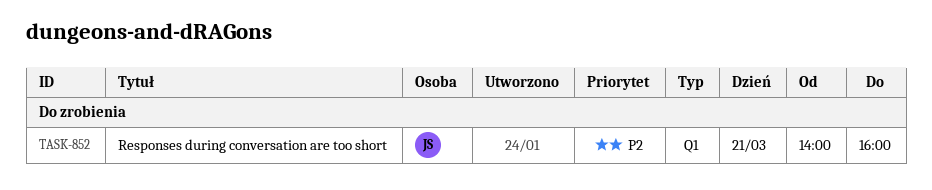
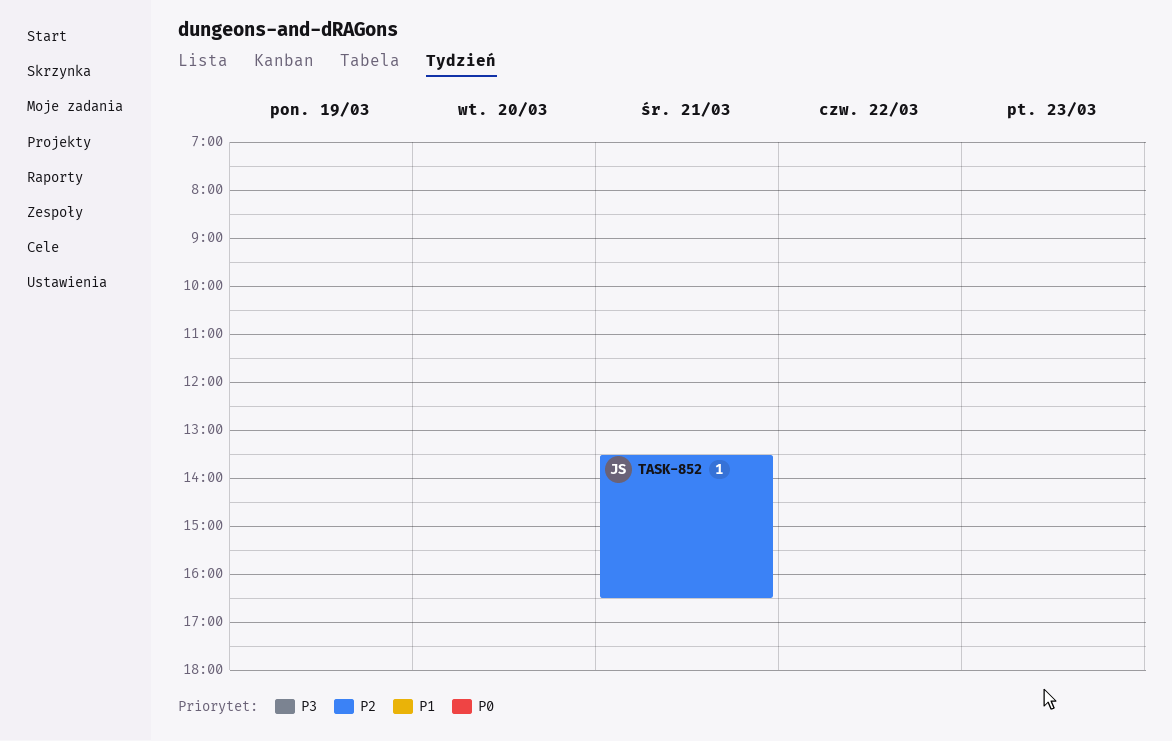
TASK-852, begins: 14:00 -> 13:30
TASK-852, ends: 16:00 -> 16:30

